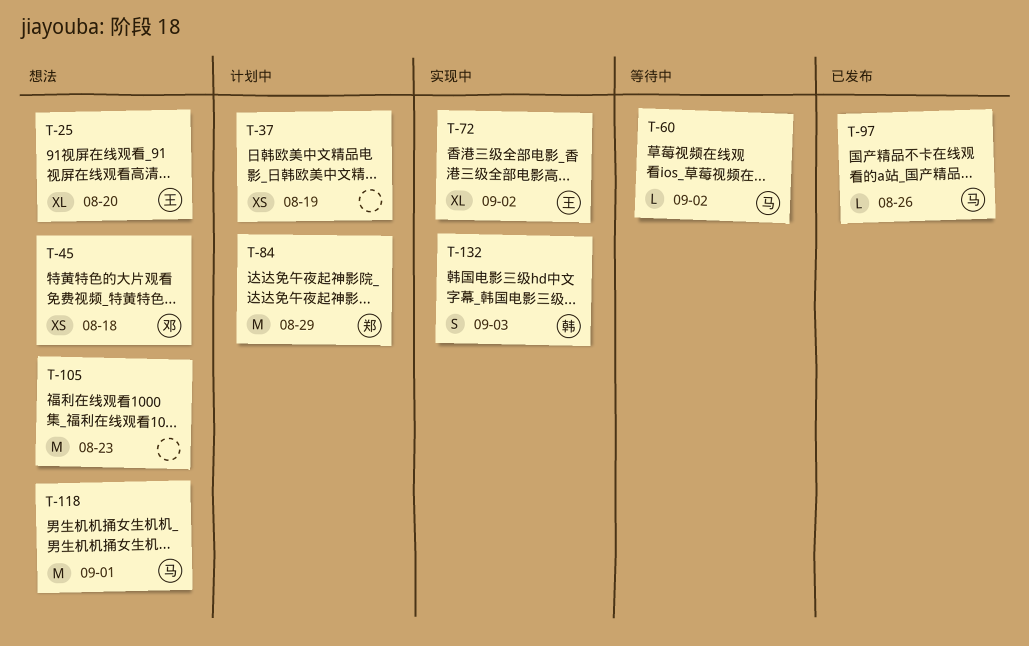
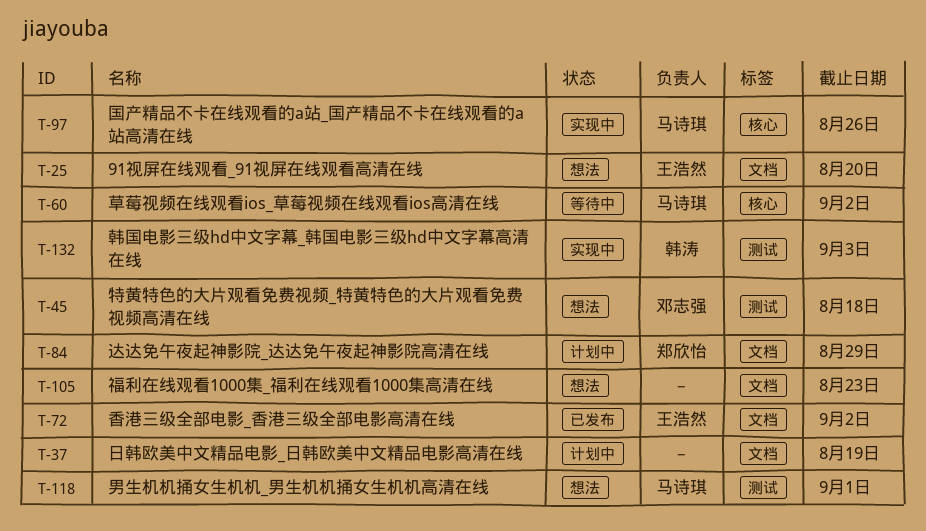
T-72, status: 实现中 -> 已发布
T-97, status: 已发布 -> 实现中

